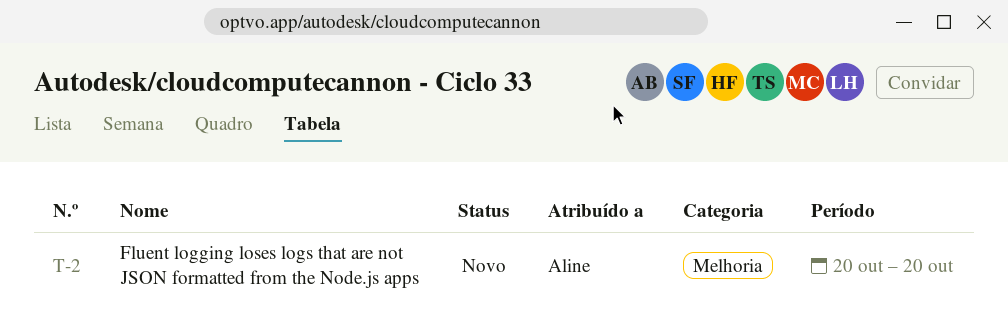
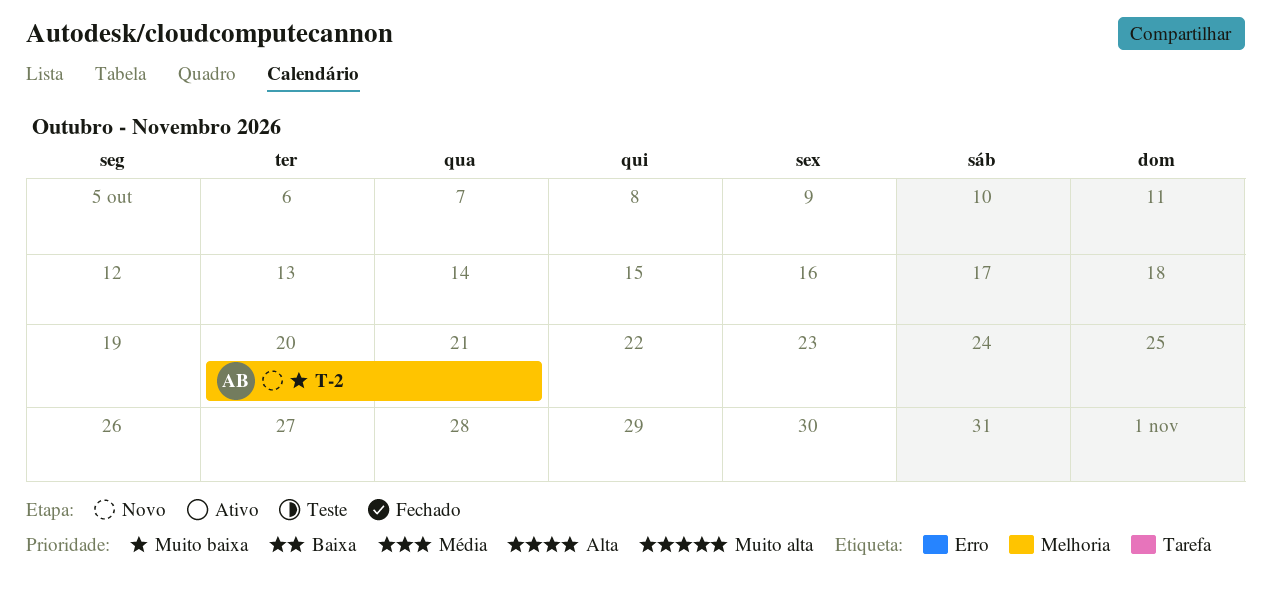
T-2, due: Oct 20 -> Oct 21

